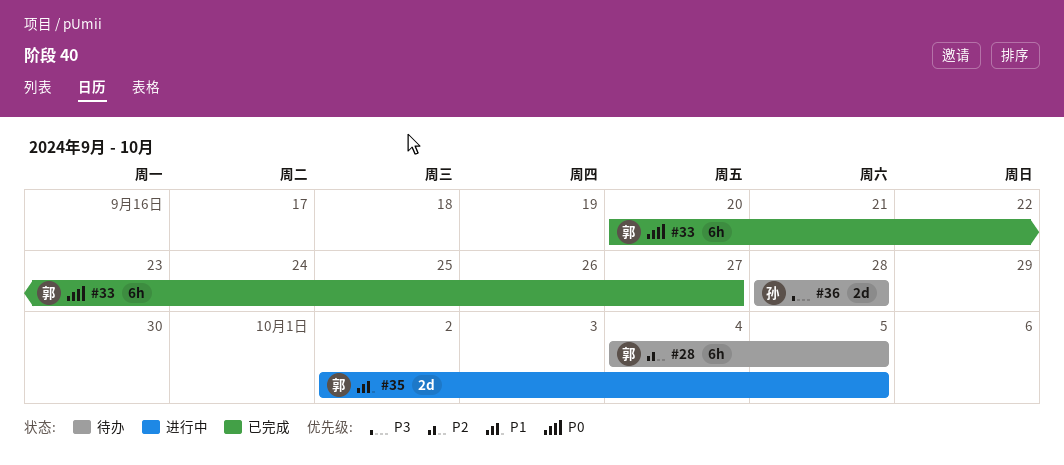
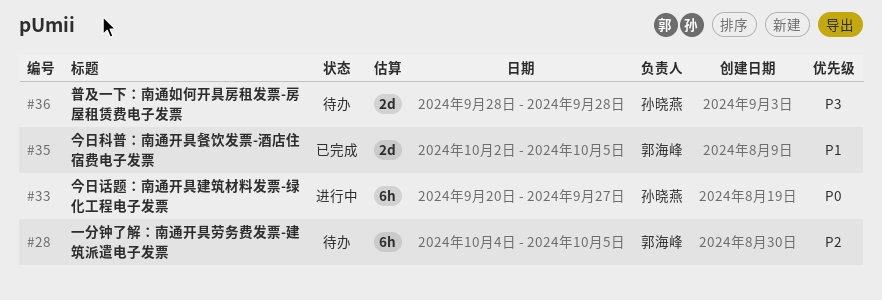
#33, status: 已完成 -> 进行中
#33, owner: 郭海峰 -> 孙晓燕
#35, status: 进行中 -> 已完成

